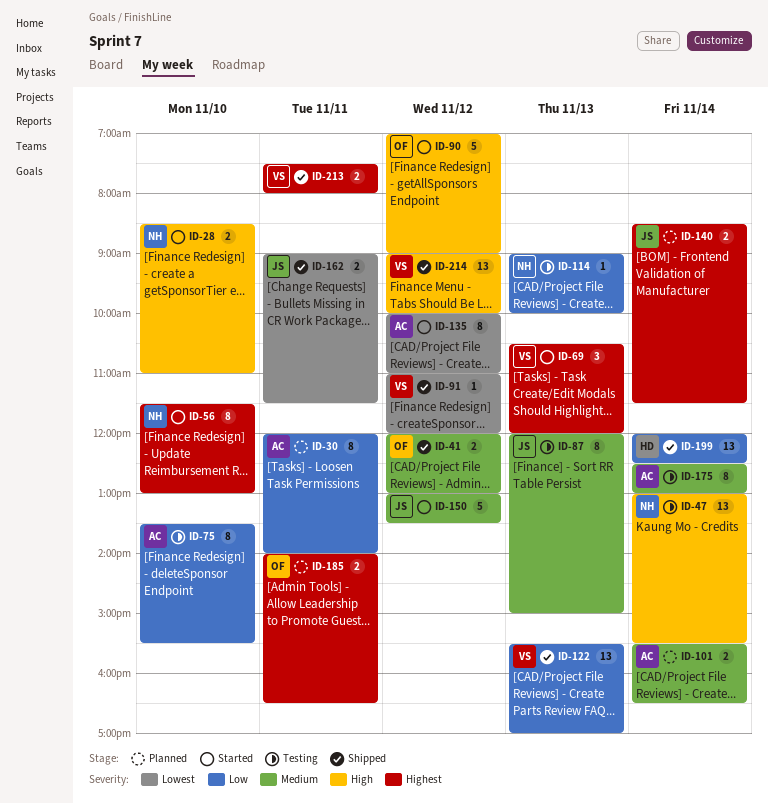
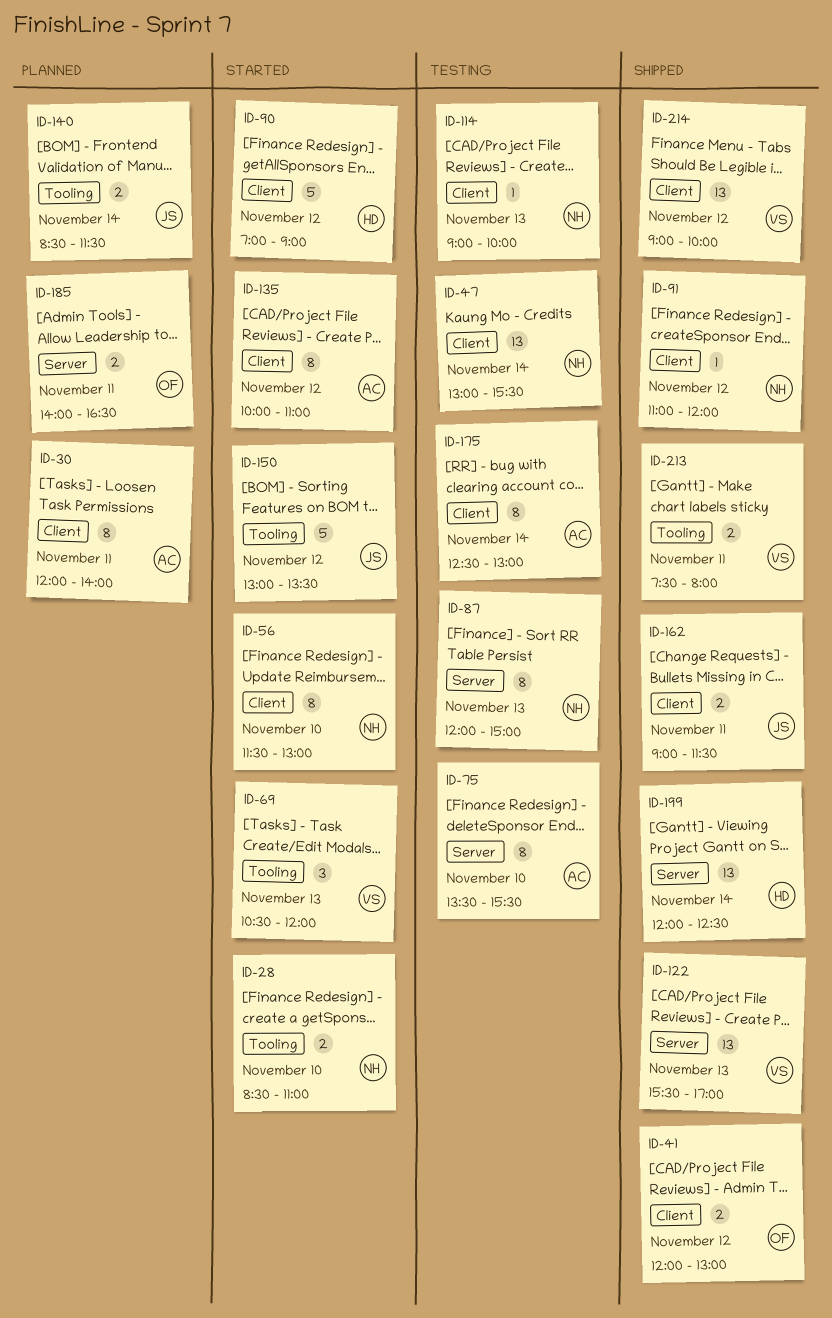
ID-87, owner: JS -> NH
ID-90, owner: OF -> HD
ID-91, owner: VS -> NH
ID-101: present -> none

